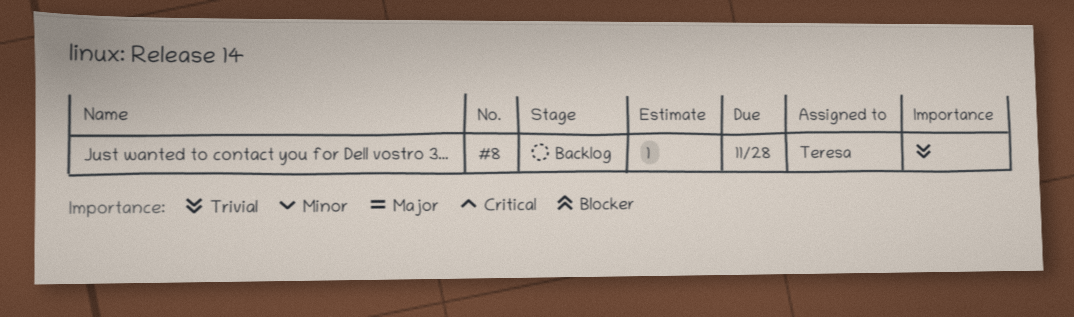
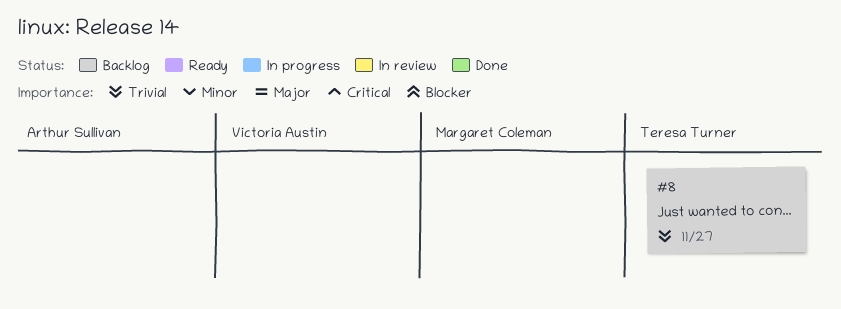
#8, due: Nov 28 -> Nov 27

